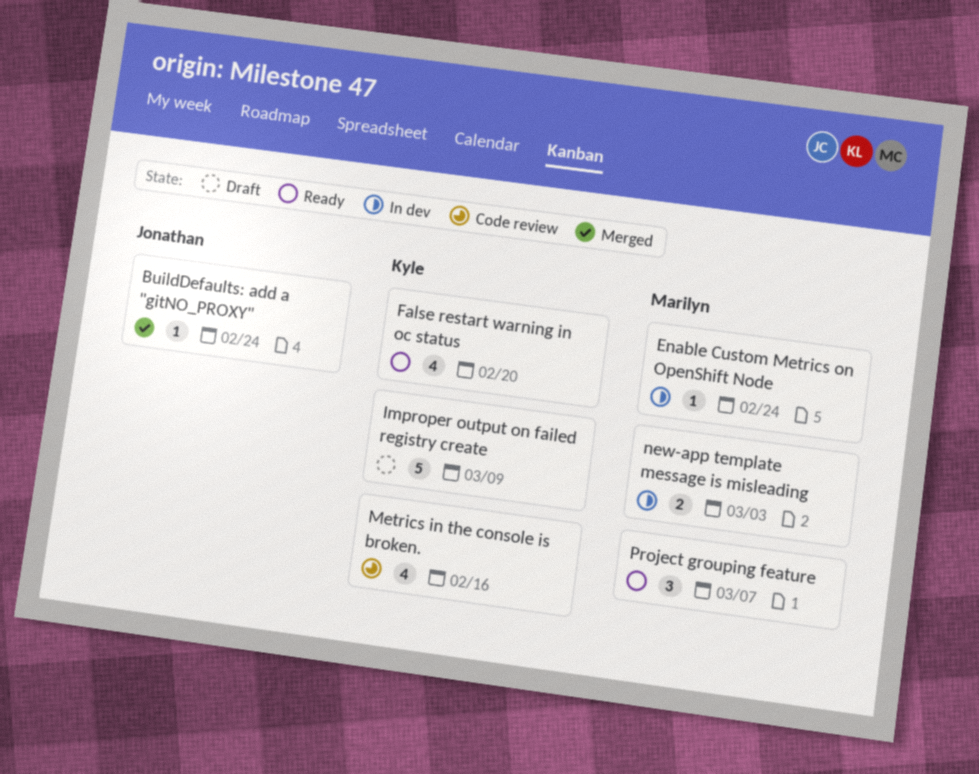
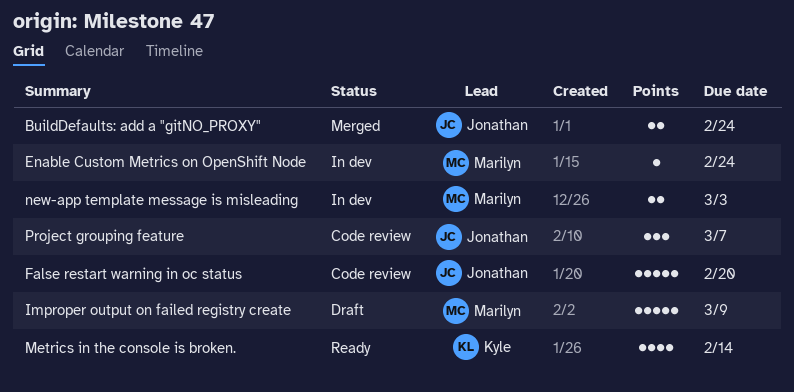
BuildDefaults: add a "gitNO_PROXY", estimate: 1 -> 2
False restart warning in oc status, status: Ready -> Code review
False restart warning in oc status, owner: Kyle -> Jonathan
False restart warning in oc status, estimate: 4 -> 5
Improper output on failed registry create, owner: Kyle -> Marilyn
Metrics in the console is broken., status: Code review -> Ready
Metrics in the console is broken., due: Feb 16 -> Feb 14
Project grouping feature, status: Ready -> Code review
Project grouping feature, owner: Marilyn -> Jonathan

